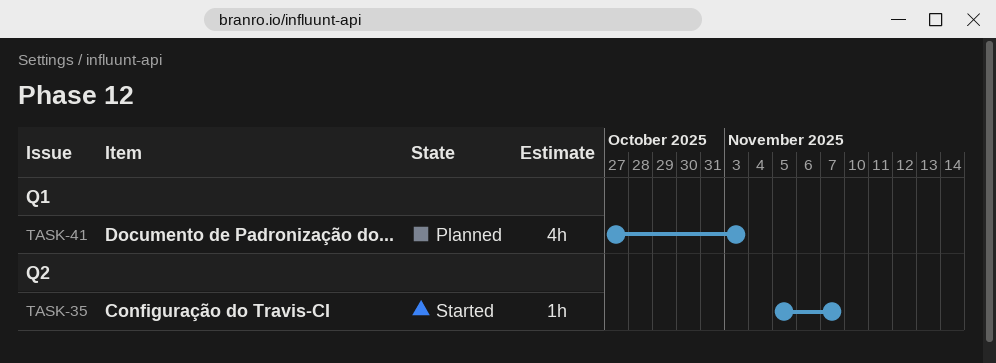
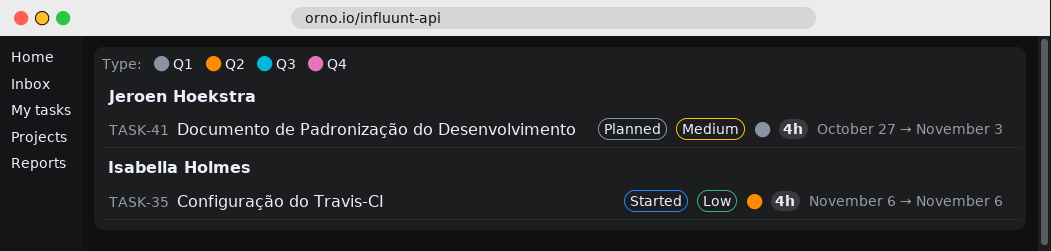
TASK-35, estimate: 1h -> 4h
TASK-35, start: Nov 5 -> Nov 6
TASK-35, due: Nov 7 -> Nov 6

